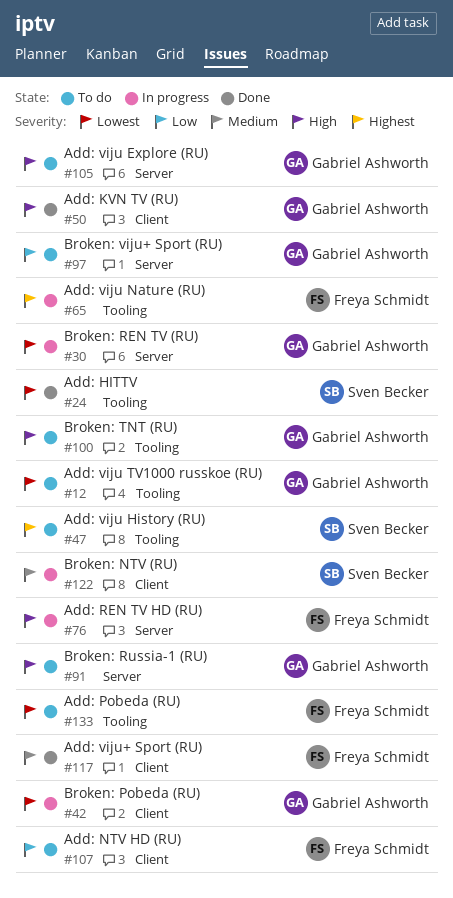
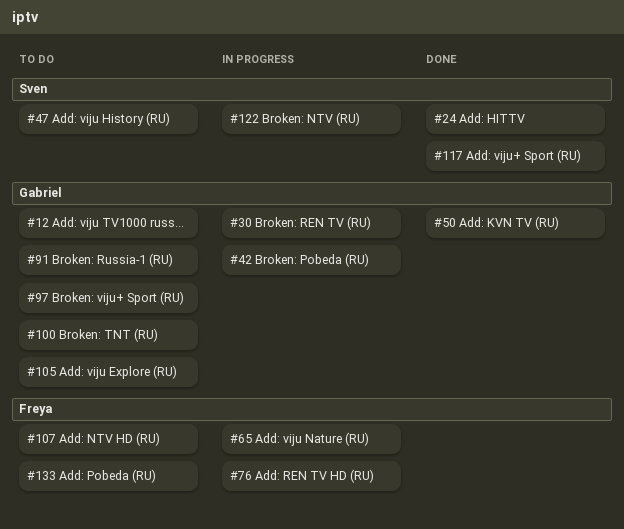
#117, owner: Freya Schmidt -> Sven Becker

